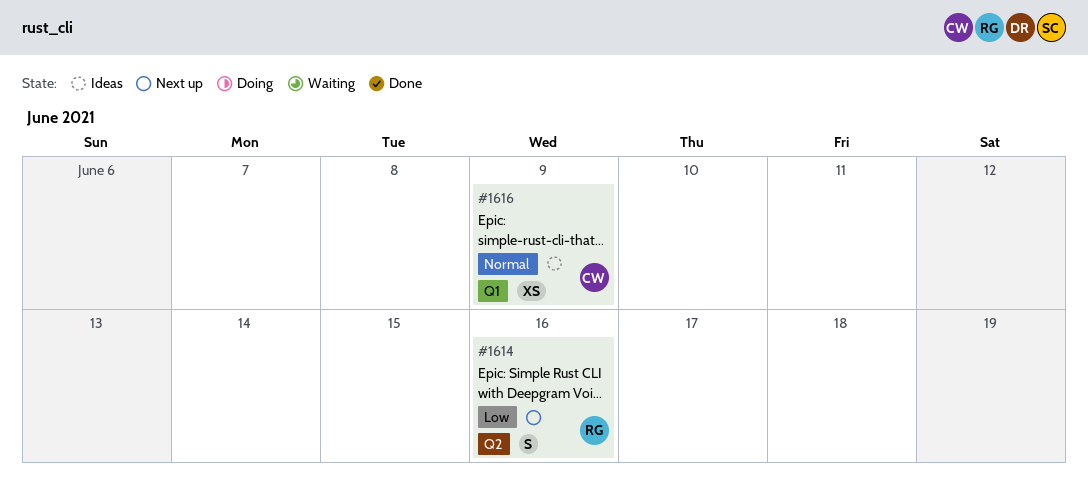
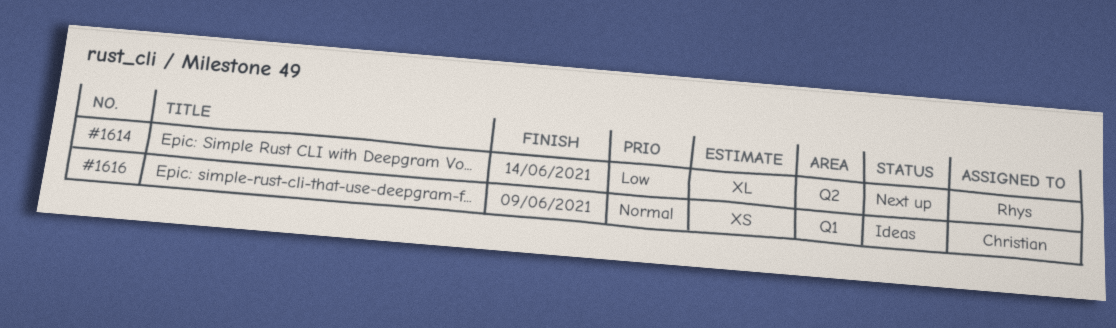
#1614, estimate: S -> XL
#1614, due: Jun 16 -> Jun 14

